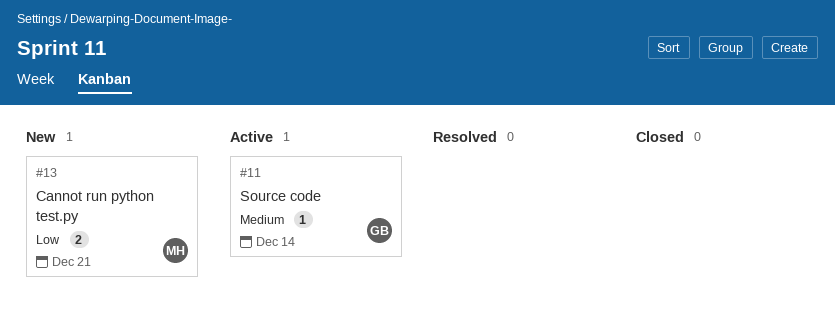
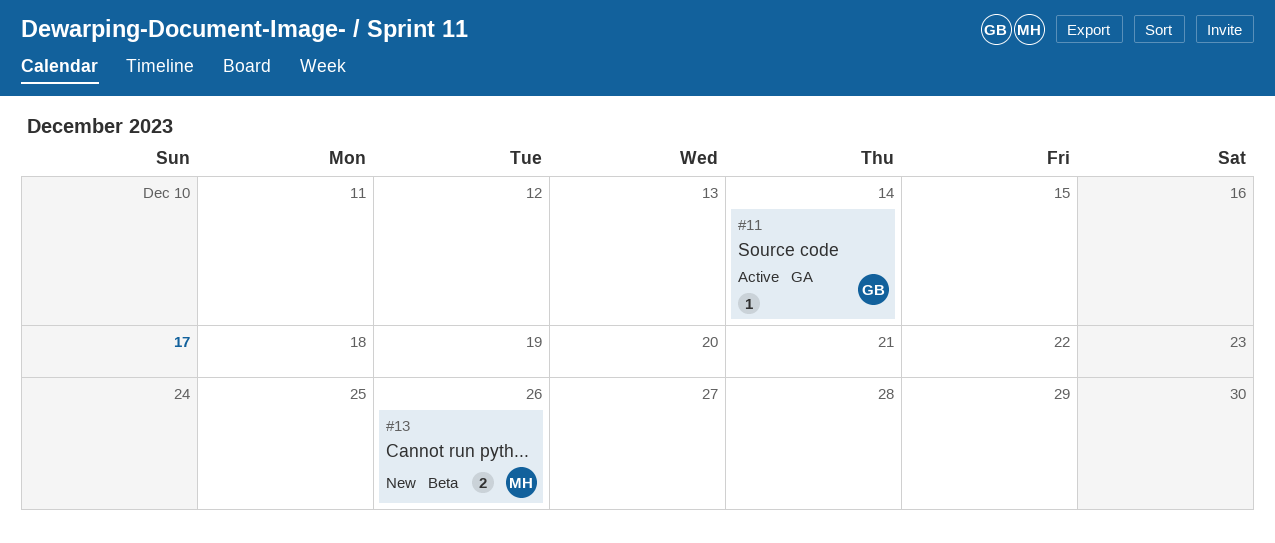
#13, due: Dec 21 -> Dec 26

